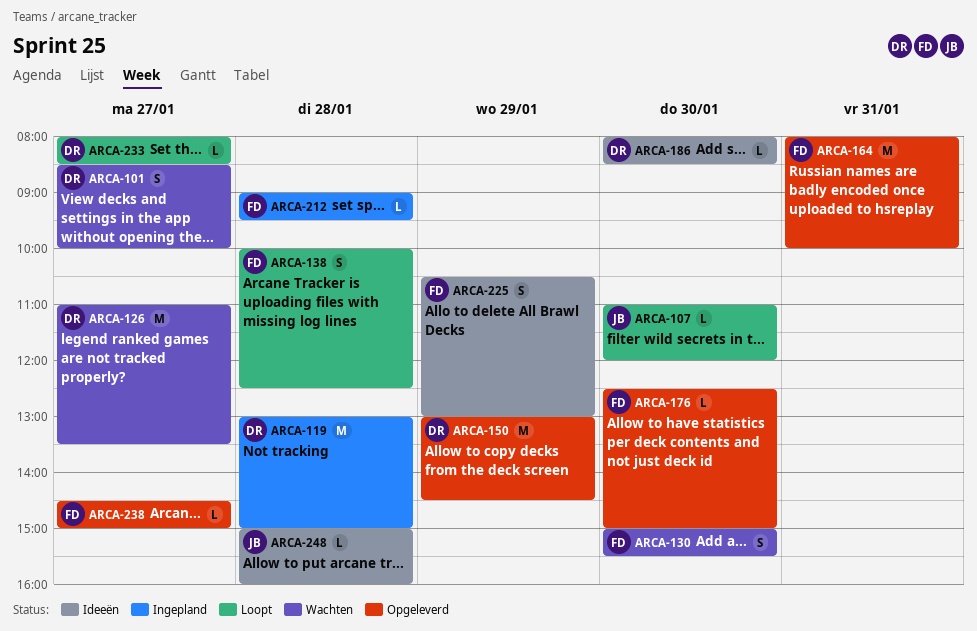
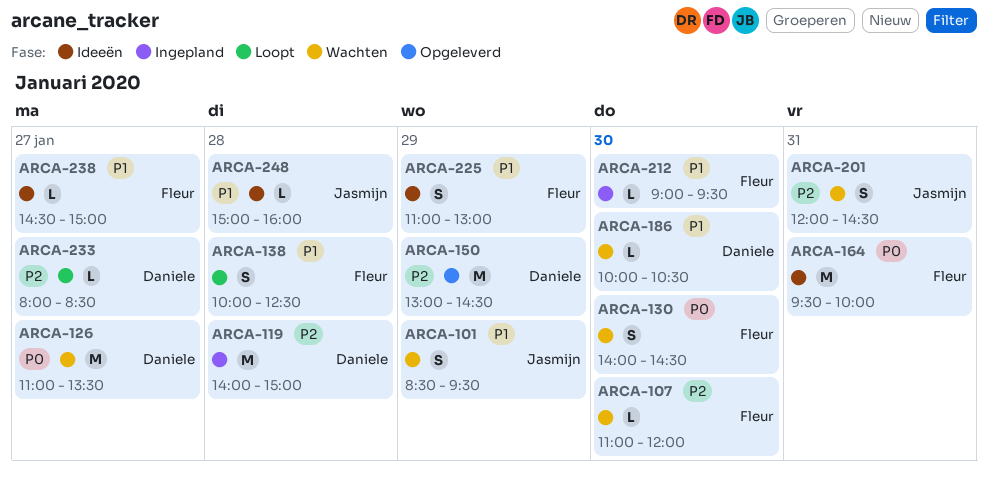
ARCA-101, owner: Daniele -> Jasmijn
ARCA-101, day: Jan 27 -> Jan 29
ARCA-101, ends: 10:00 -> 09:30
ARCA-107, status: Loopt -> Wachten
ARCA-107, owner: Jasmijn -> Fleur
ARCA-119, begins: 13:00 -> 14:00
ARCA-130, begins: 15:00 -> 14:00
ARCA-130, ends: 15:30 -> 14:30
ARCA-164, status: Opgeleverd -> Ideeën
ARCA-164, begins: 08:00 -> 09:30
ARCA-176: present -> none
ARCA-186, status: Ideeën -> Wachten
ARCA-186, begins: 08:00 -> 10:00
ARCA-186, ends: 08:30 -> 10:30
ARCA-201: none -> present
ARCA-212, day: Jan 28 -> Jan 30
ARCA-225, begins: 10:30 -> 11:00
ARCA-238, status: Opgeleverd -> Ideeën

